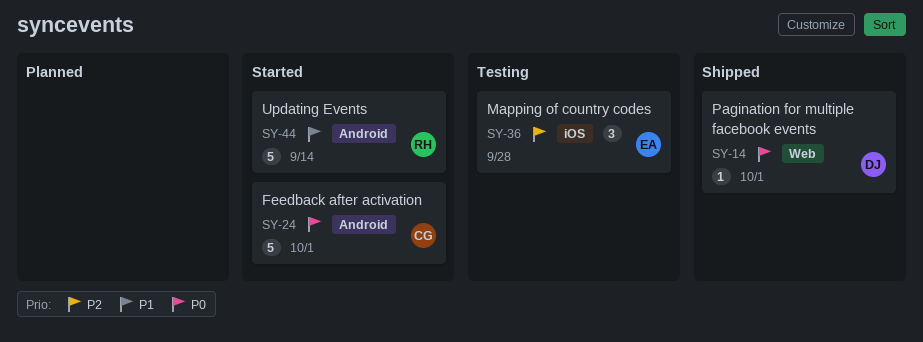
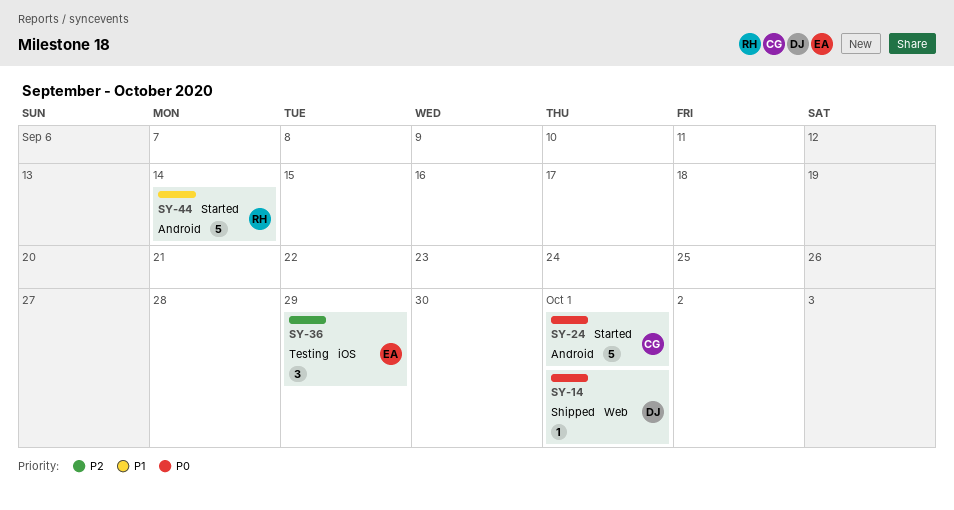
SY-36, due: Sep 28 -> Sep 29

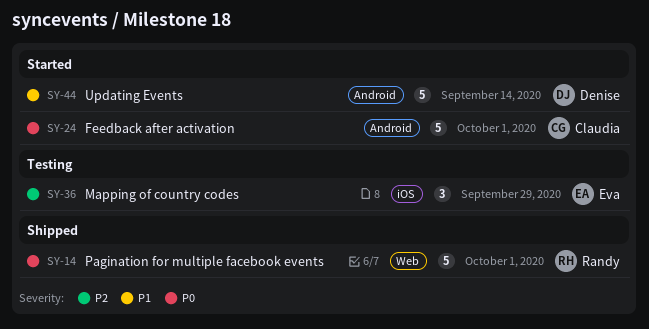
SY-14, owner: Denise -> Randy
SY-14, estimate: 1 -> 5
SY-44, owner: Randy -> Denise

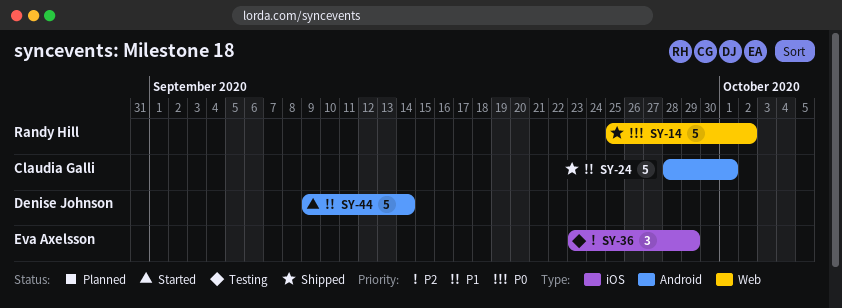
SY-14, due: Oct 1 -> Oct 2
SY-24, status: Started -> Shipped
SY-24, priority: P0 -> P1

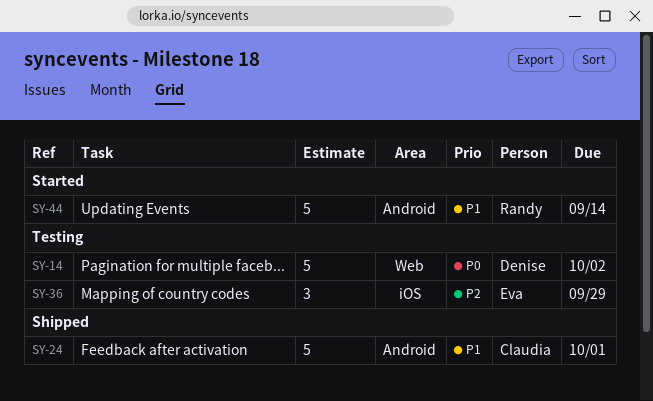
SY-14, status: Shipped -> Testing
SY-14, owner: Randy Hill -> Denise Johnson
SY-44, owner: Denise Johnson -> Randy Hill

